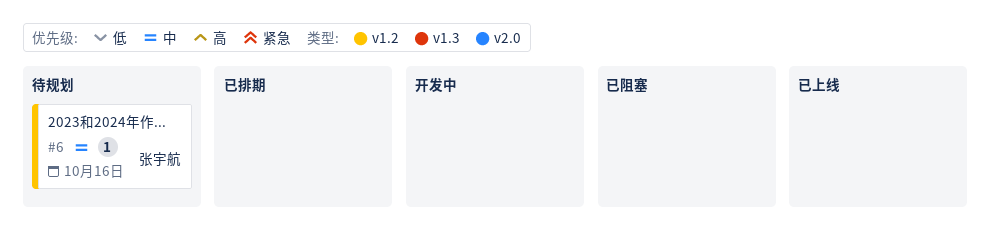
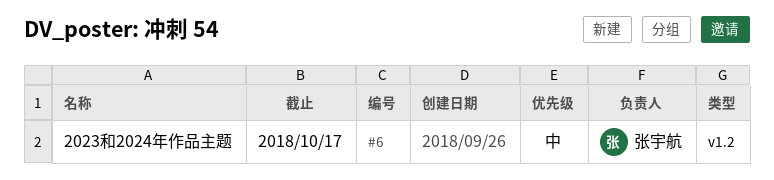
#6, due: Oct 16 -> Oct 17

